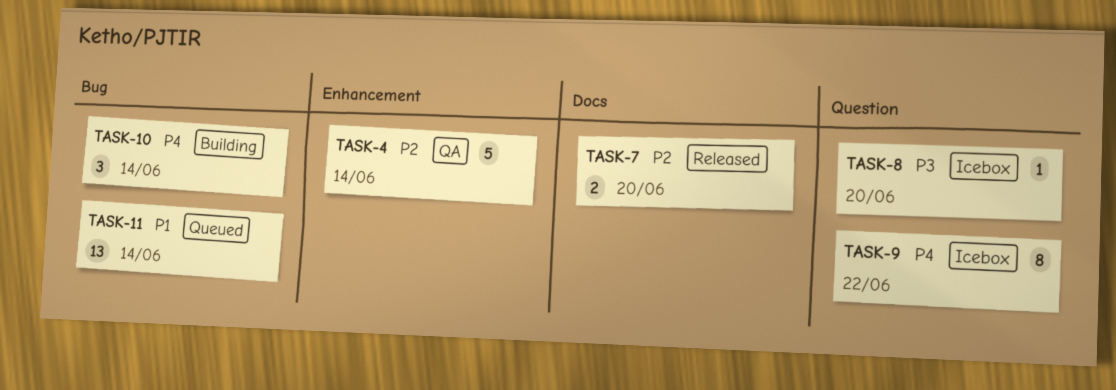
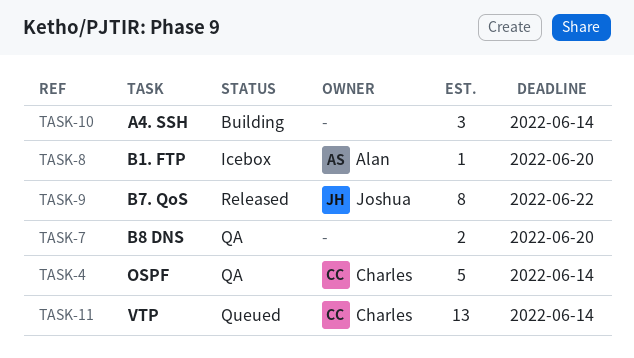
TASK-7, status: Released -> QA
TASK-9, status: Icebox -> Released

